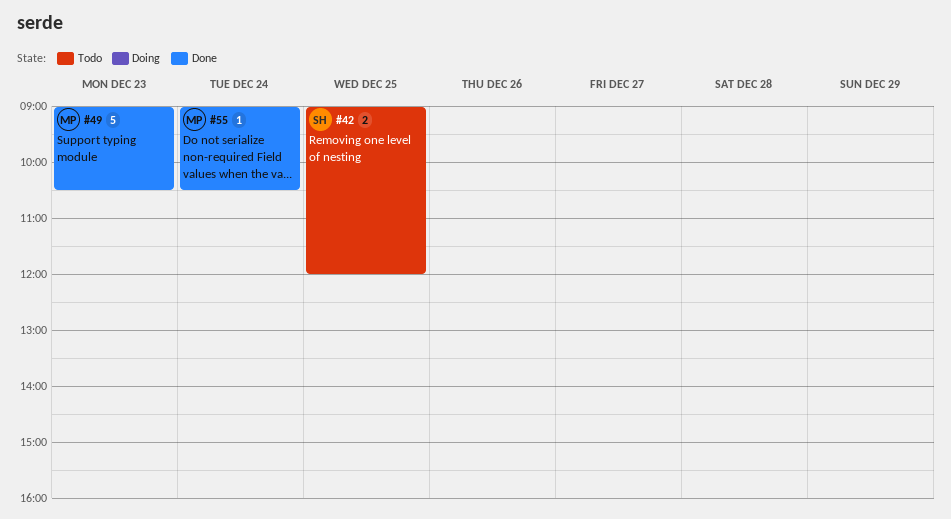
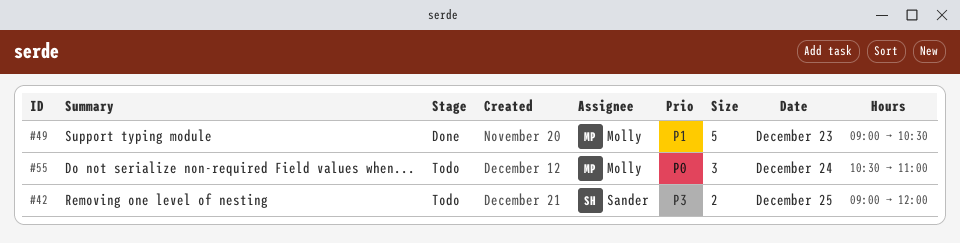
#55, status: Done -> Todo
#55, estimate: 1 -> 3
#55, begins: 09:00 -> 10:30
#55, ends: 10:30 -> 11:00

